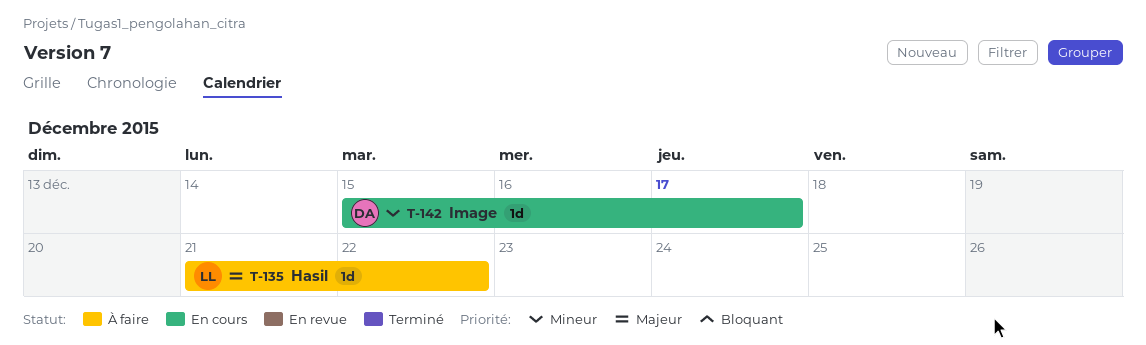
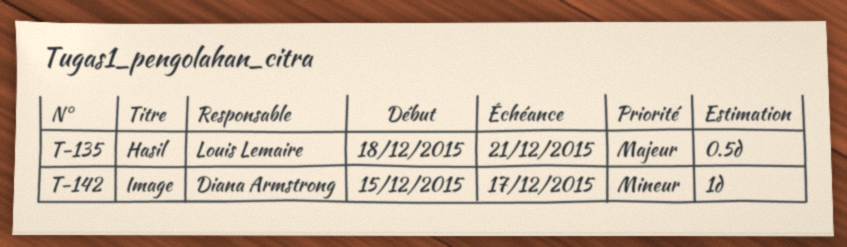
T-135, estimate: 1d -> 0.5d
T-135, start: Dec 21 -> Dec 18
T-135, due: Dec 22 -> Dec 21

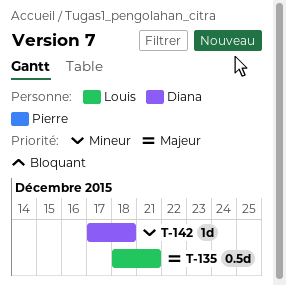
T-142, start: Dec 15 -> Dec 17
T-142, due: Dec 17 -> Dec 18

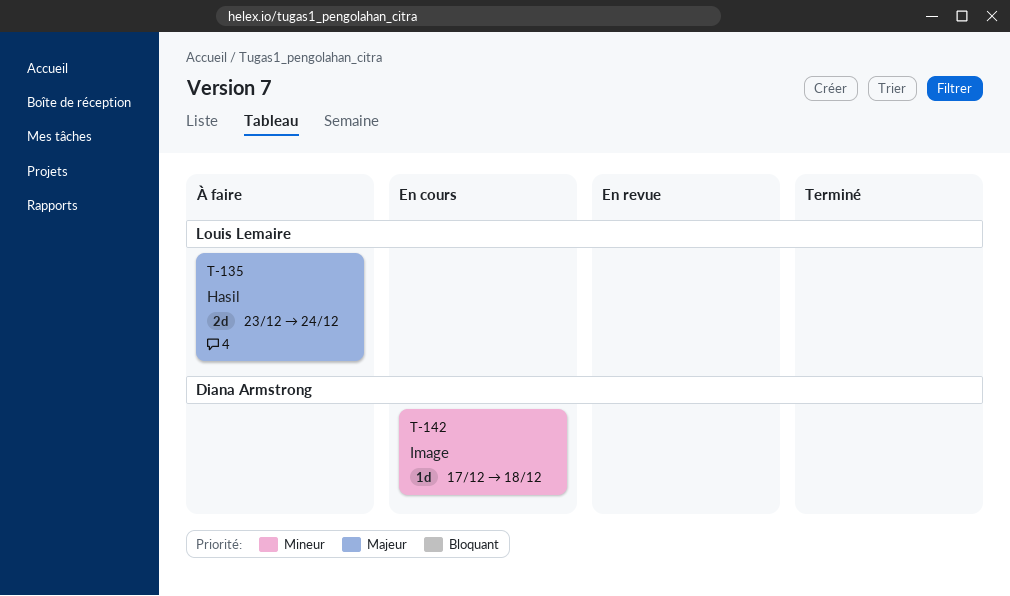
T-135, estimate: 0.5d -> 2d
T-135, start: Dec 18 -> Dec 23
T-135, due: Dec 21 -> Dec 24

